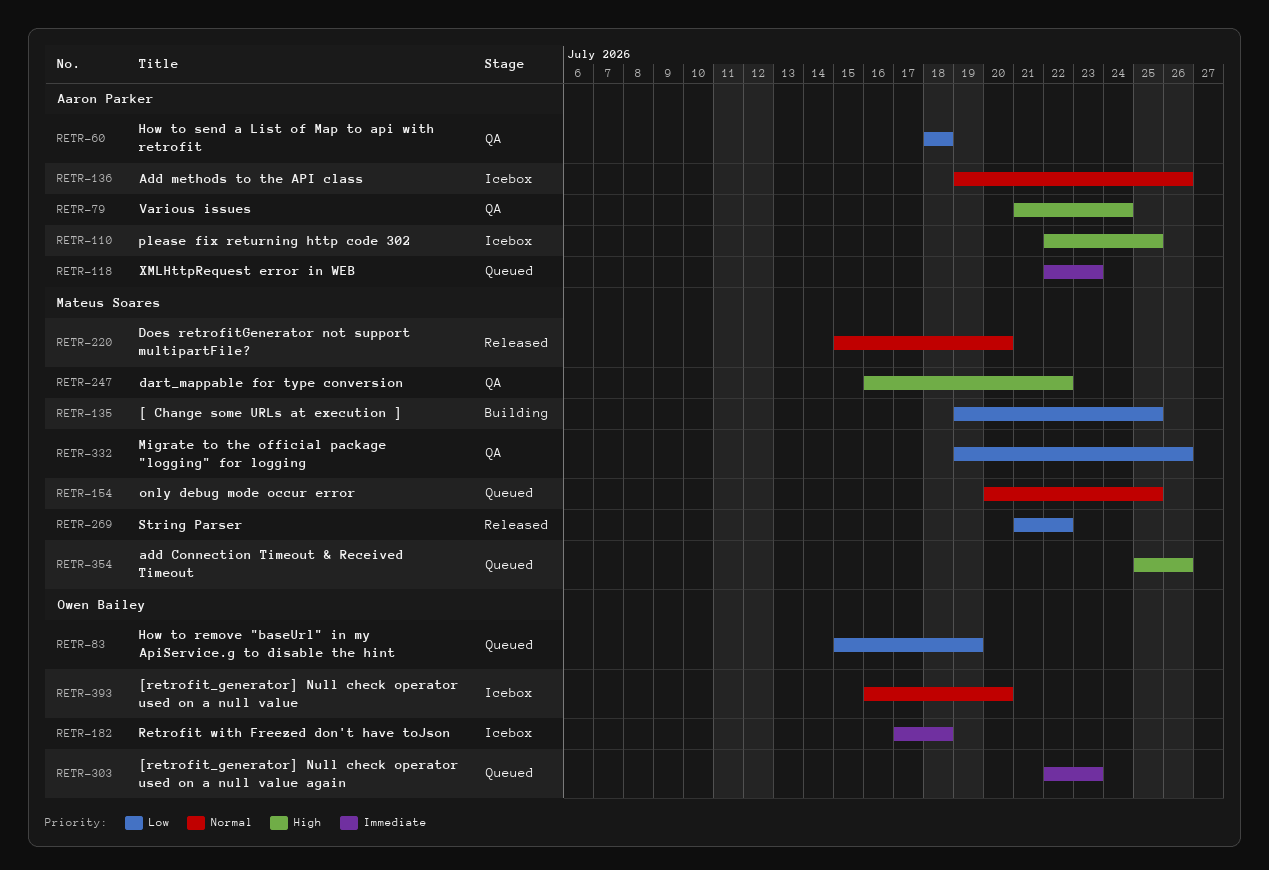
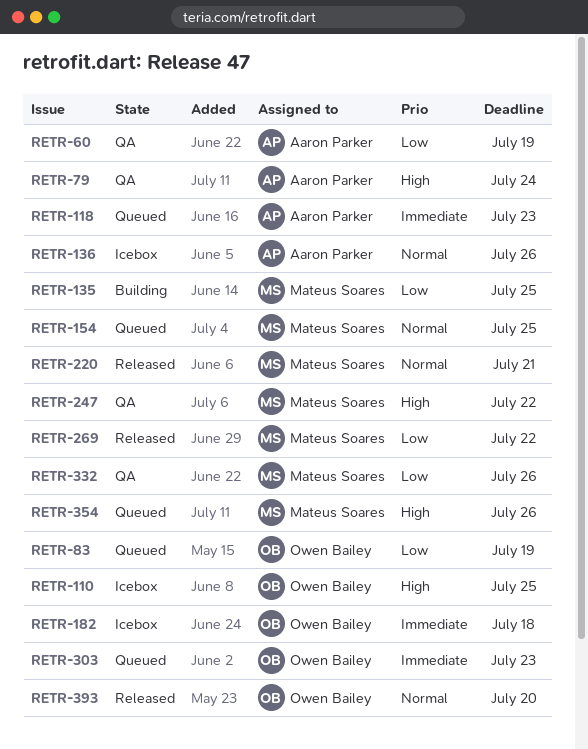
RETR-60, due: Jul 18 -> Jul 19
RETR-110, owner: Aaron Parker -> Owen Bailey
RETR-220, due: Jul 20 -> Jul 21
RETR-393, status: Icebox -> Released

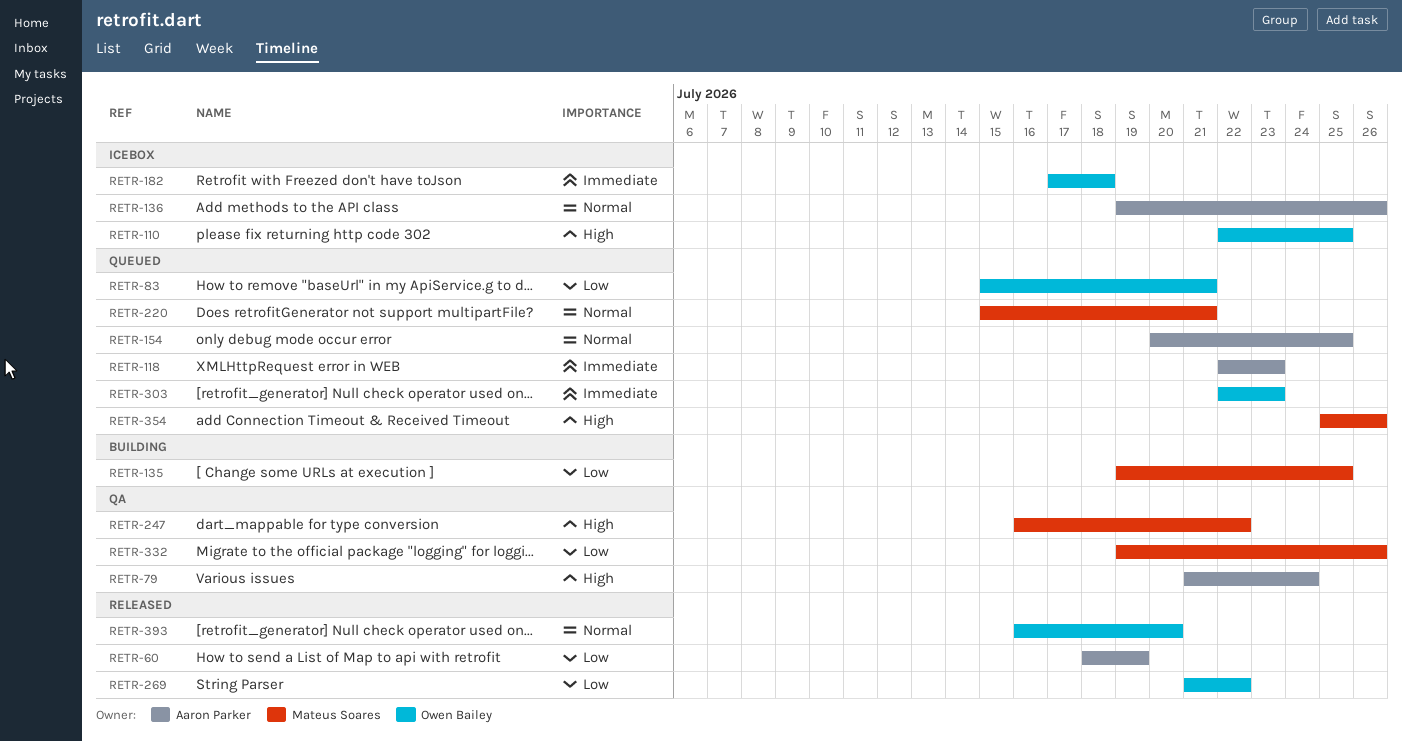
RETR-60, status: QA -> Released
RETR-83, due: Jul 19 -> Jul 21
RETR-154, owner: Mateus Soares -> Aaron Parker
RETR-220, status: Released -> Queued
RETR-269, owner: Mateus Soares -> Owen Bailey

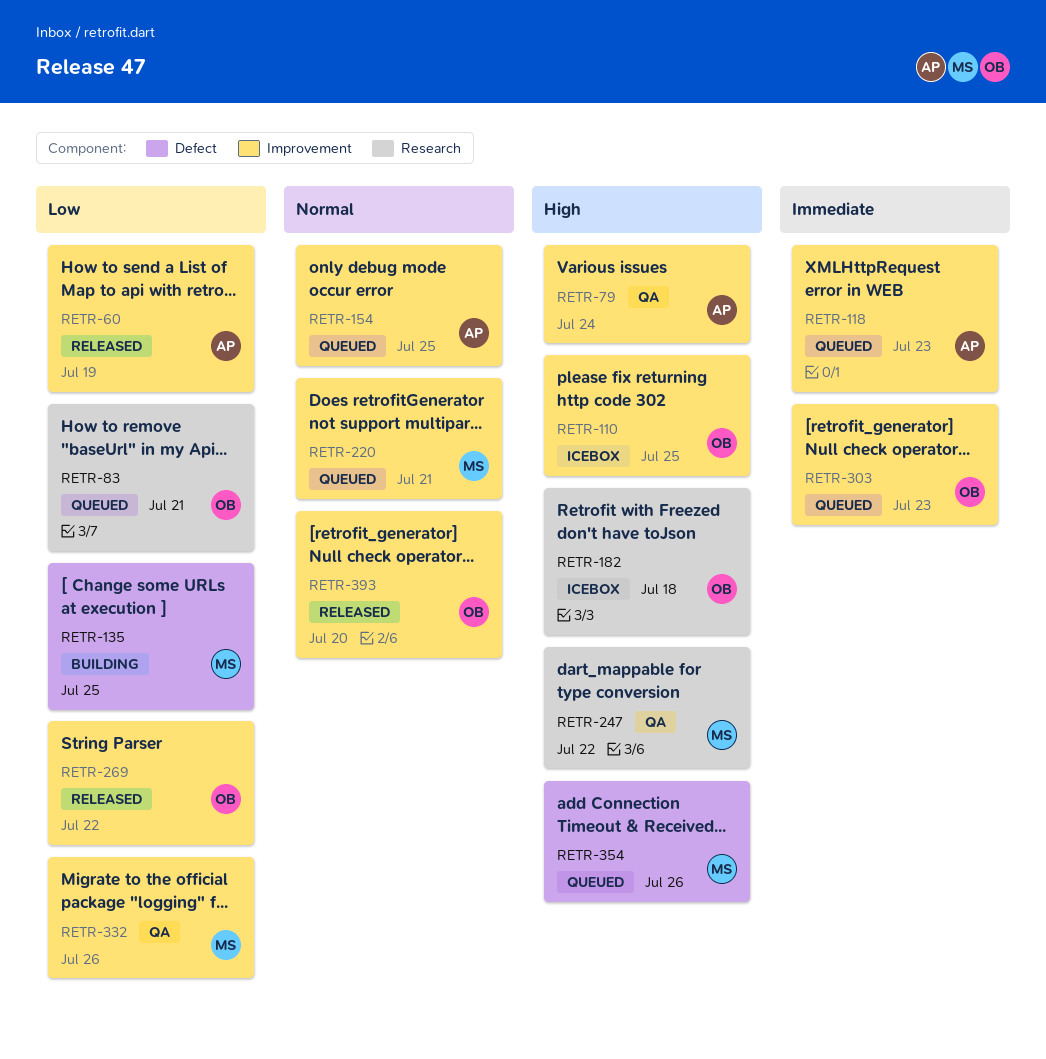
RETR-136: present -> none
RETR-182, priority: Immediate -> High

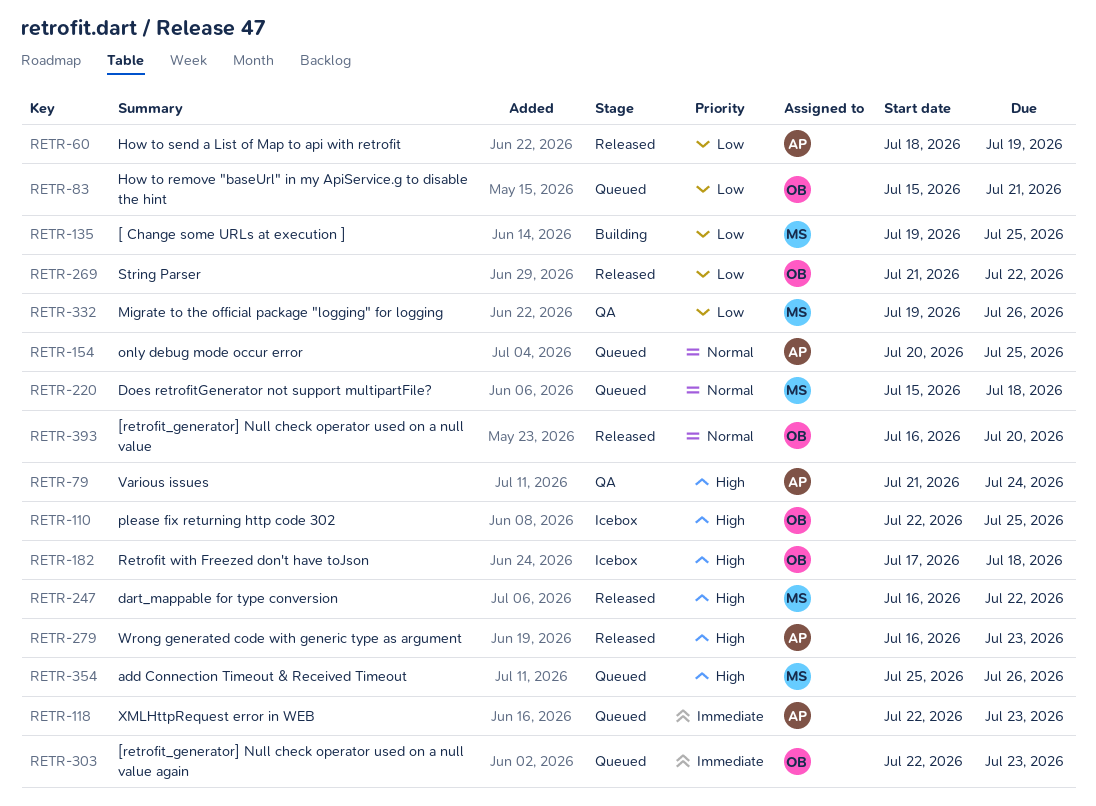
RETR-220, due: Jul 21 -> Jul 18
RETR-247, status: QA -> Released
RETR-279: none -> present

